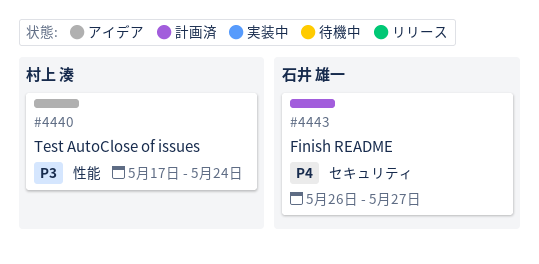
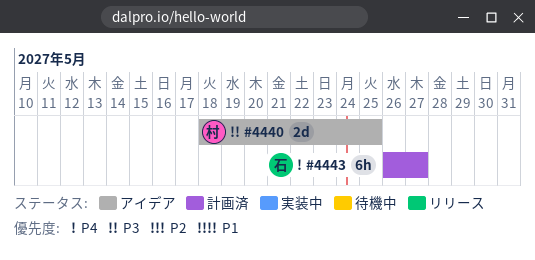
#4440, start: May 17 -> May 18
#4440, due: May 24 -> May 25

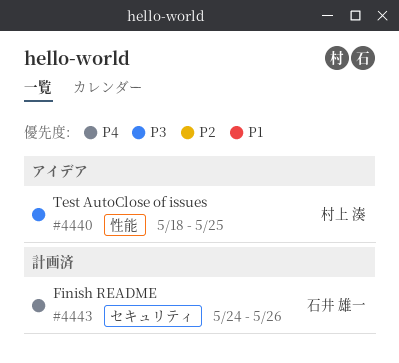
#4443, start: May 26 -> May 24
#4443, due: May 27 -> May 26

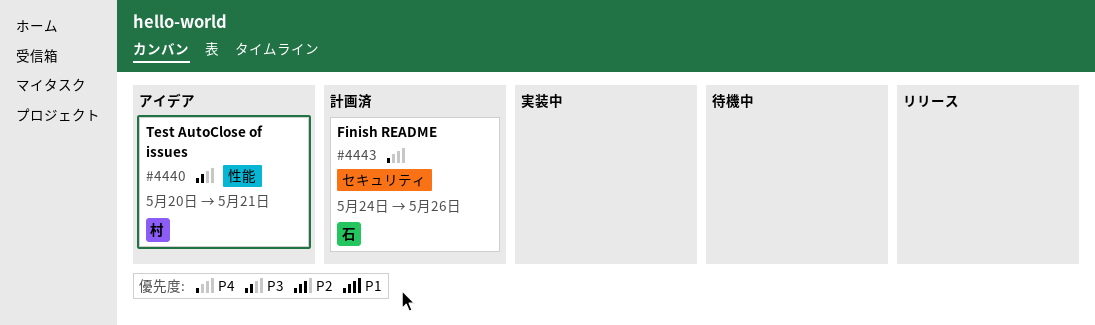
#4440, start: May 18 -> May 20
#4440, due: May 25 -> May 21

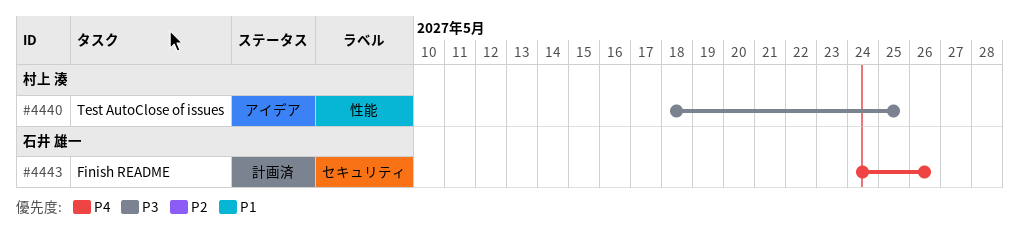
#4440, start: May 20 -> May 18
#4440, due: May 21 -> May 25

